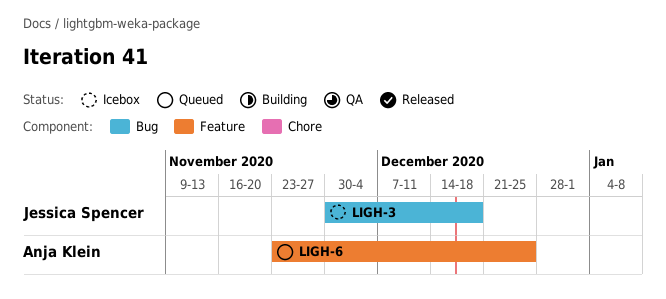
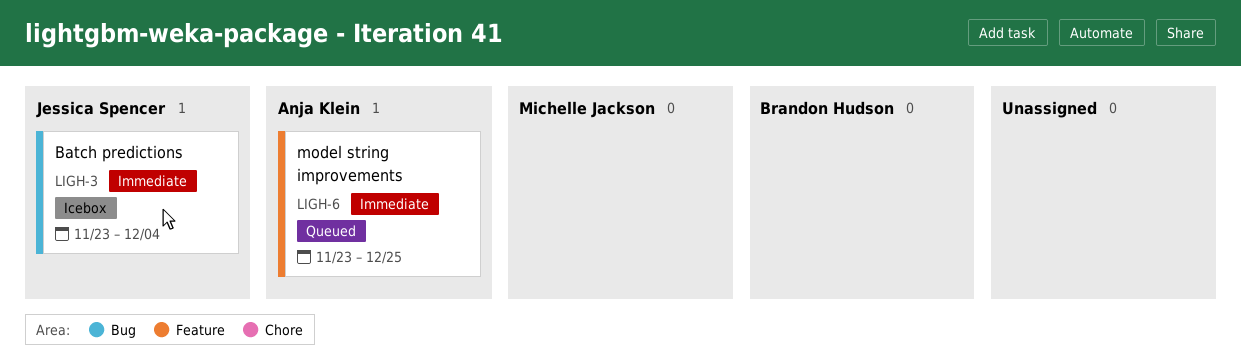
LIGH-3, start: Nov 30 -> Nov 23
LIGH-3, due: Dec 18 -> Dec 4

